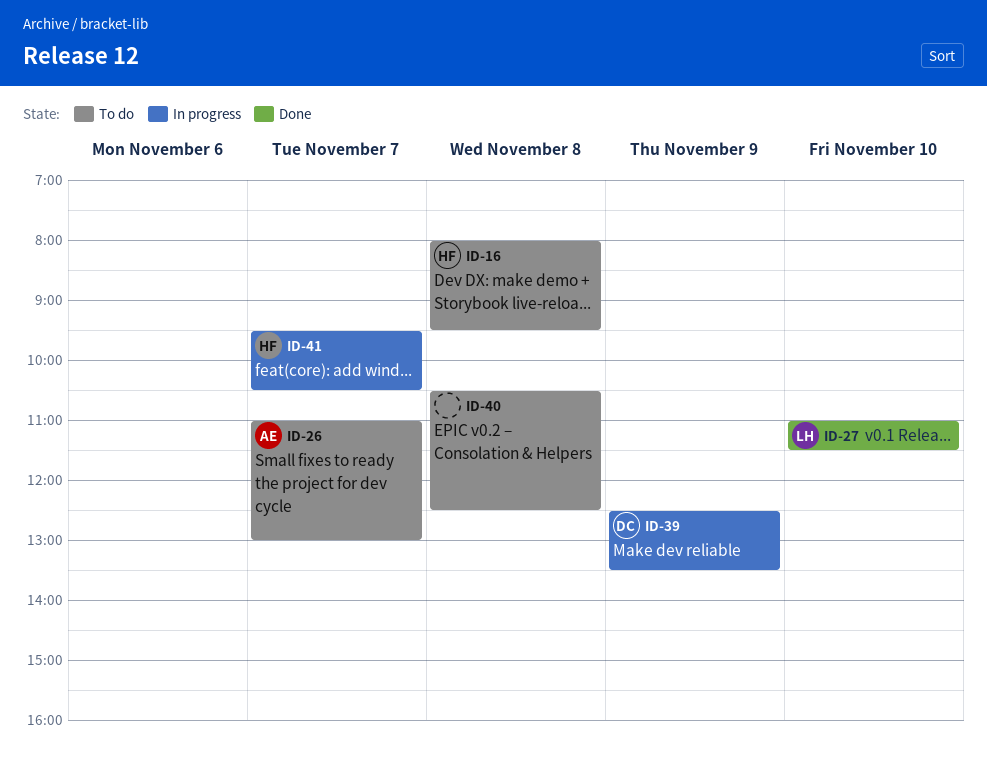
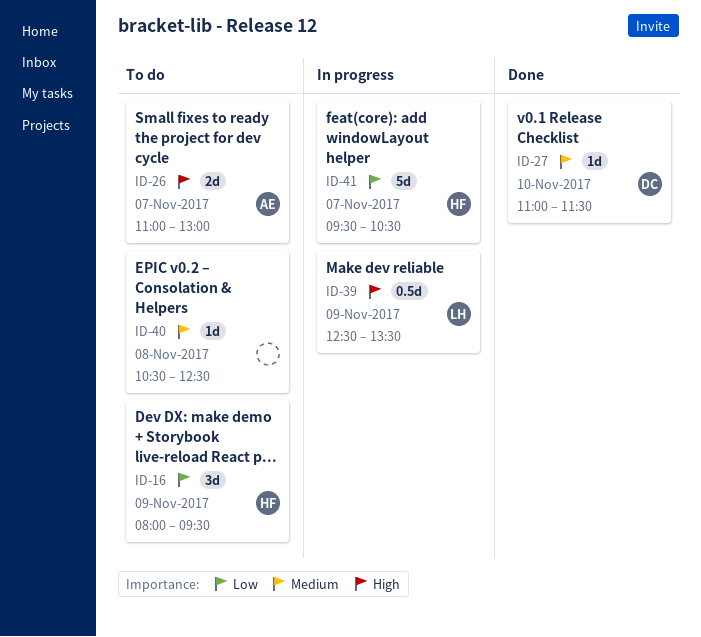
ID-16, day: Nov 8 -> Nov 9
ID-27, owner: LH -> DC
ID-39, owner: DC -> LH

